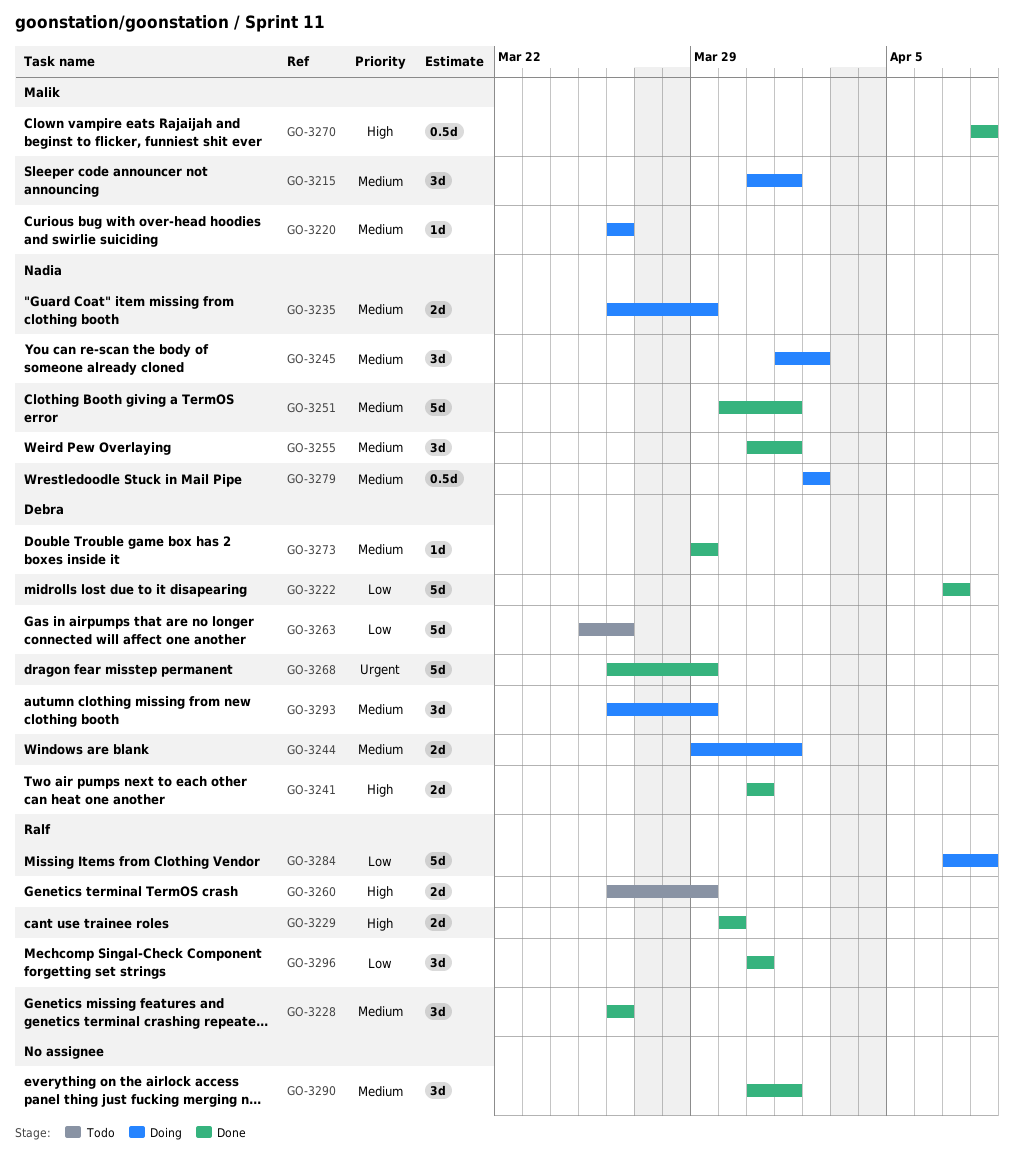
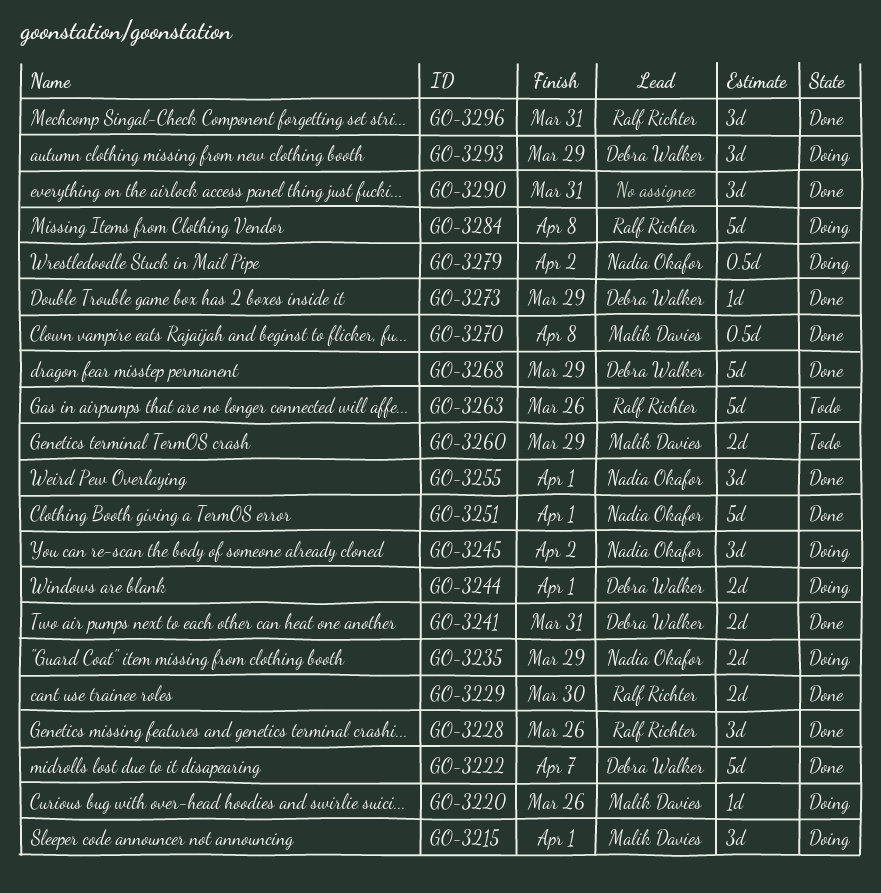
GO-3260, owner: Ralf Richter -> Malik Davies
GO-3263, owner: Debra Walker -> Ralf Richter
GO-3290, due: Apr 1 -> Mar 31

